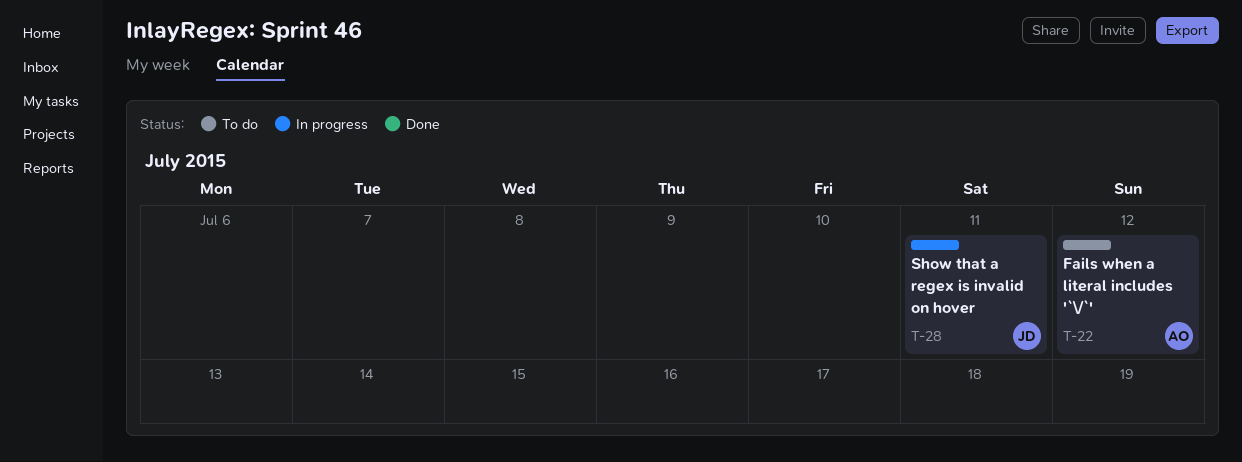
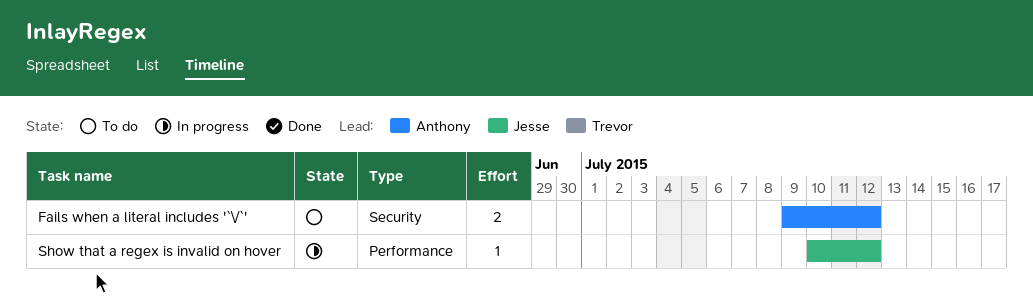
Show that a regex is invalid on hover, due: Jul 11 -> Jul 12

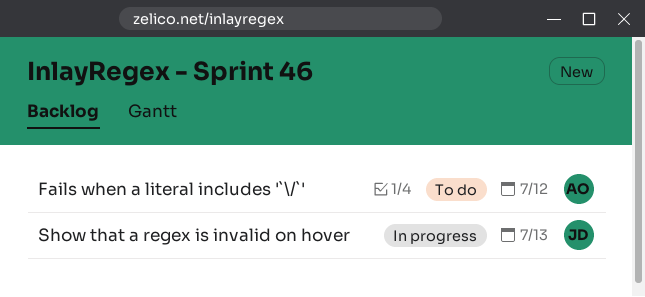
Show that a regex is invalid on hover, due: Jul 12 -> Jul 13

